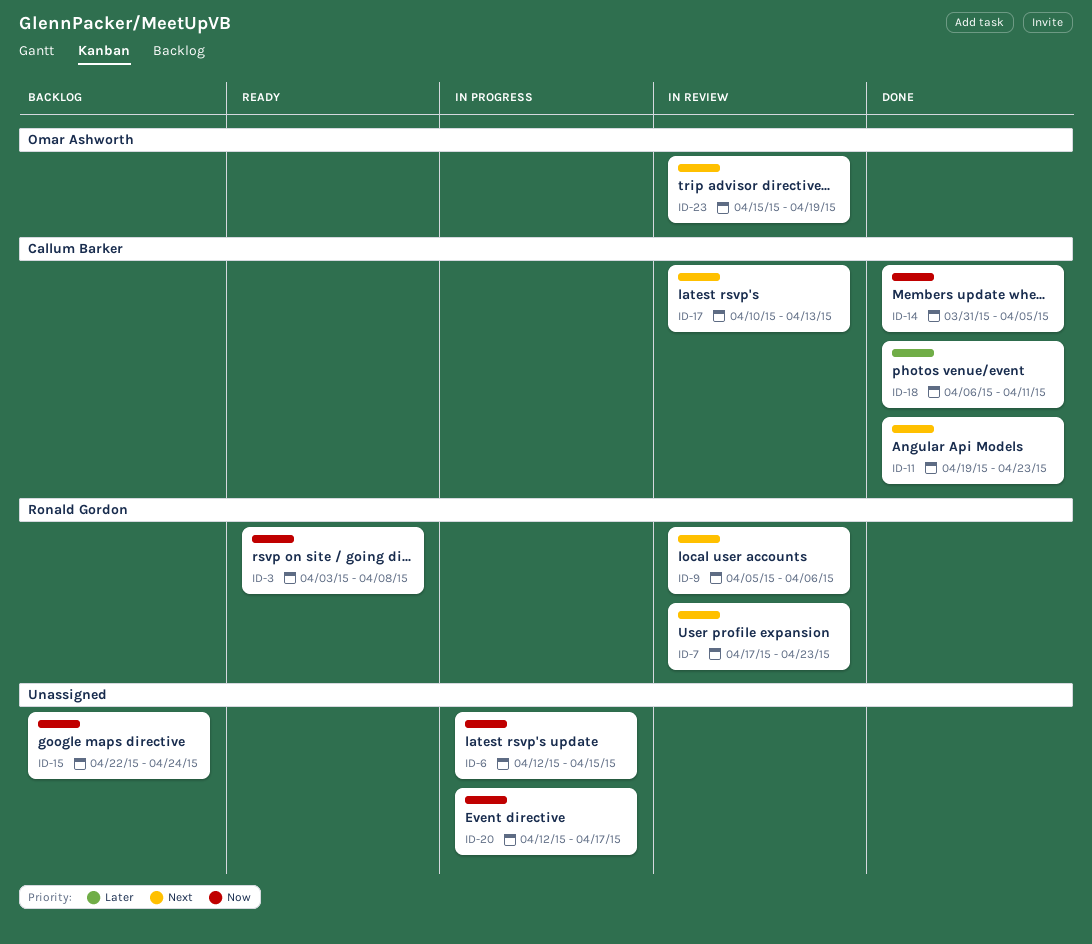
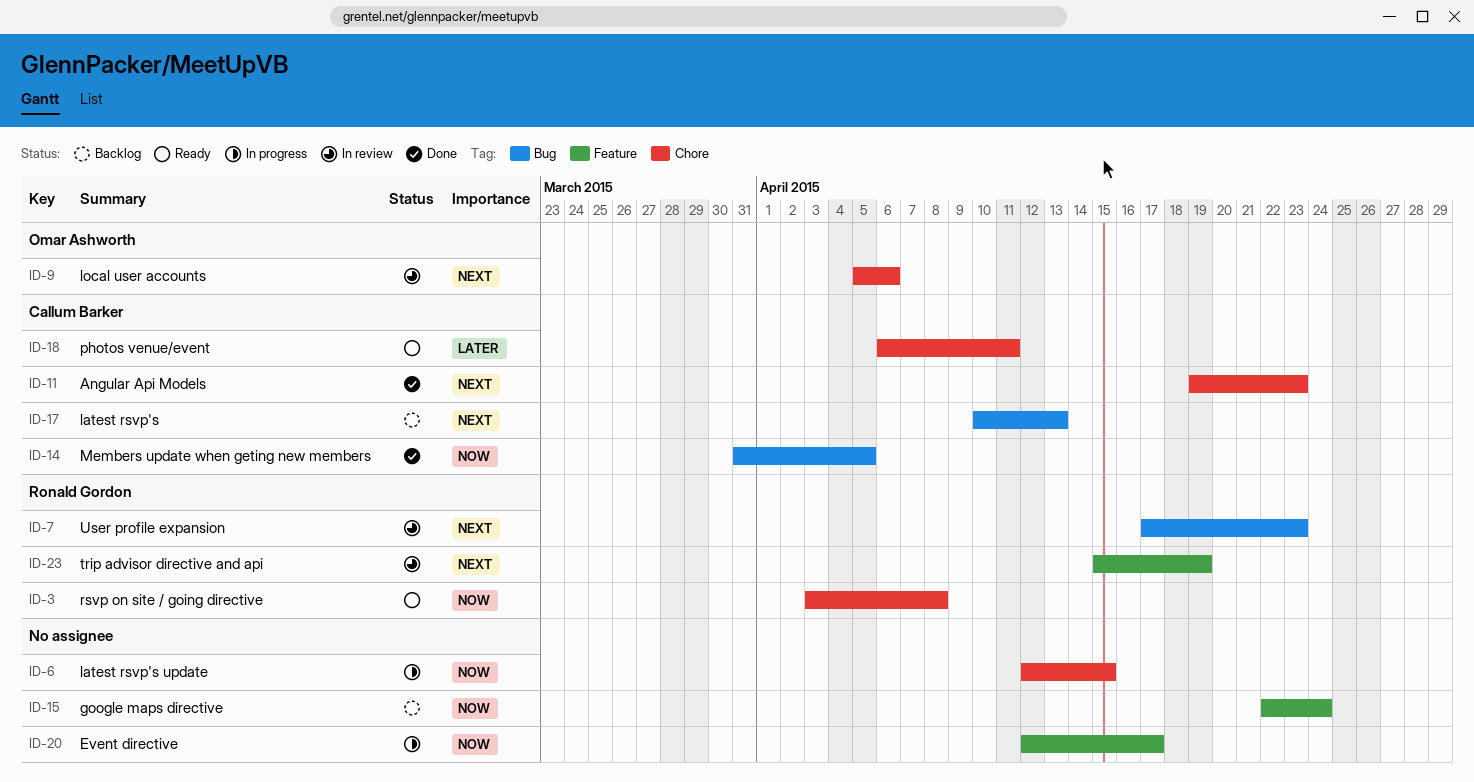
ID-9, owner: Ronald Gordon -> Omar Ashworth
ID-17, status: In review -> Backlog
ID-18, status: Done -> Ready
ID-23, owner: Omar Ashworth -> Ronald Gordon

